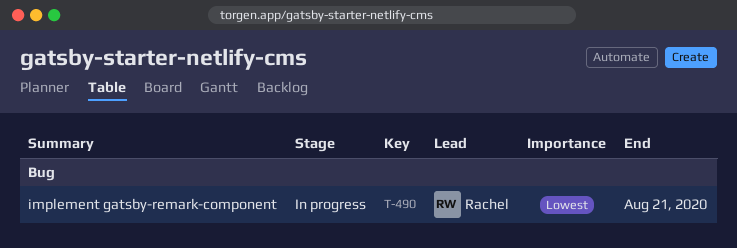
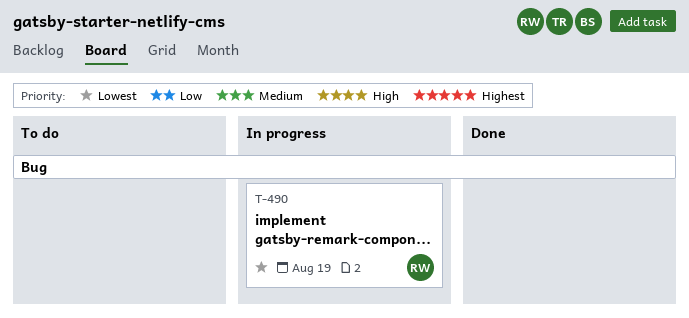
T-490, due: Aug 21 -> Aug 19

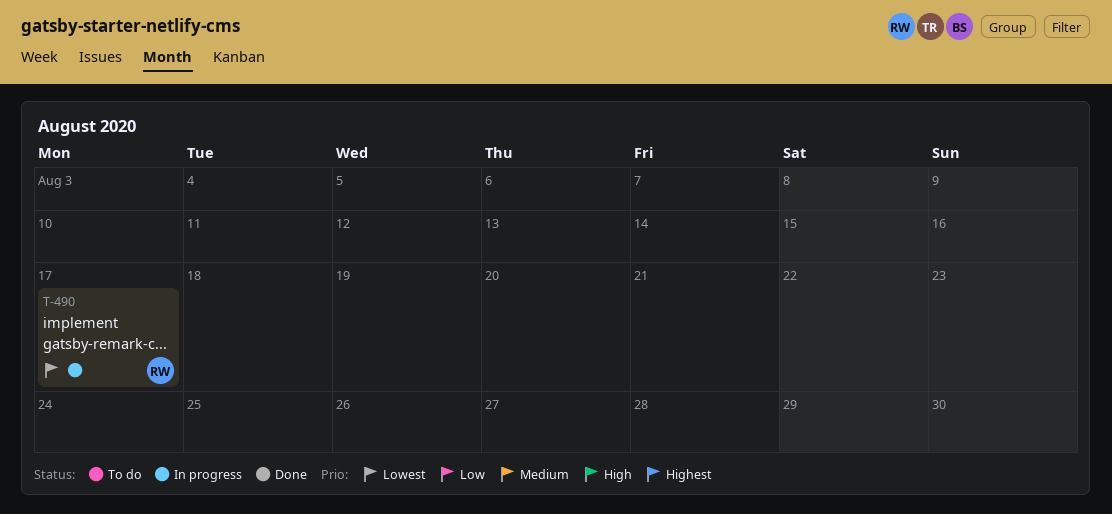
T-490, due: Aug 19 -> Aug 17

